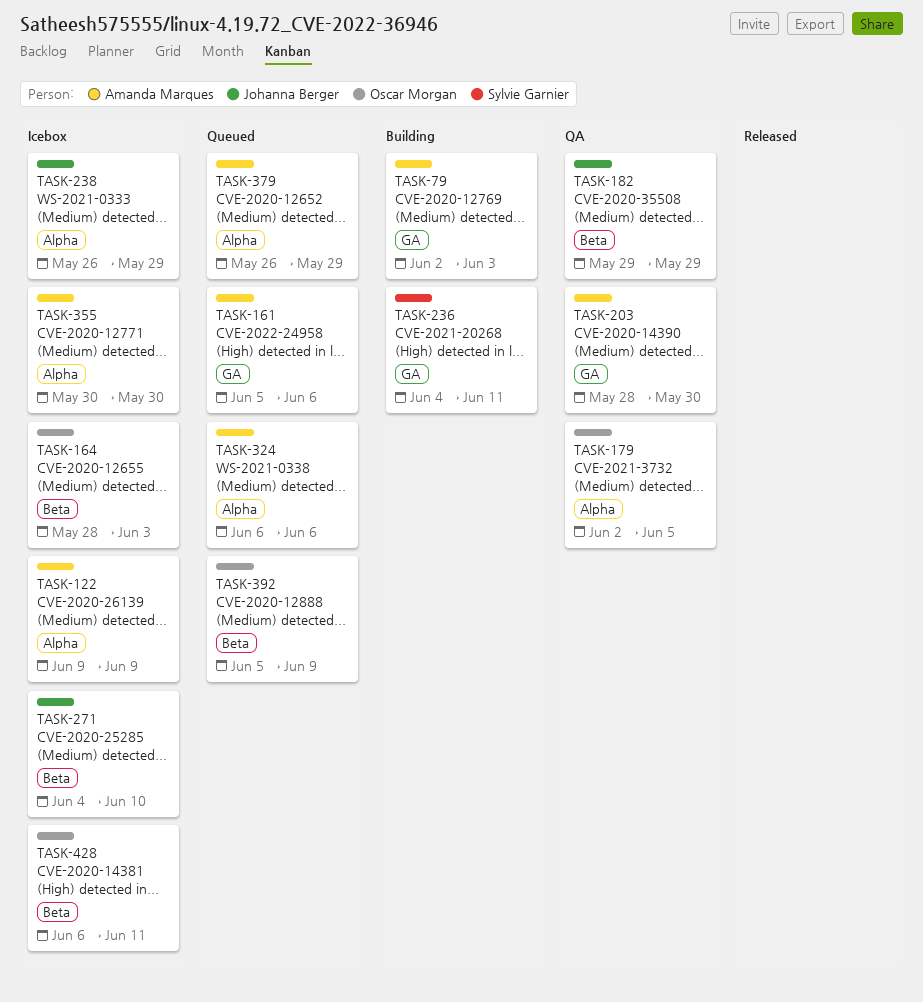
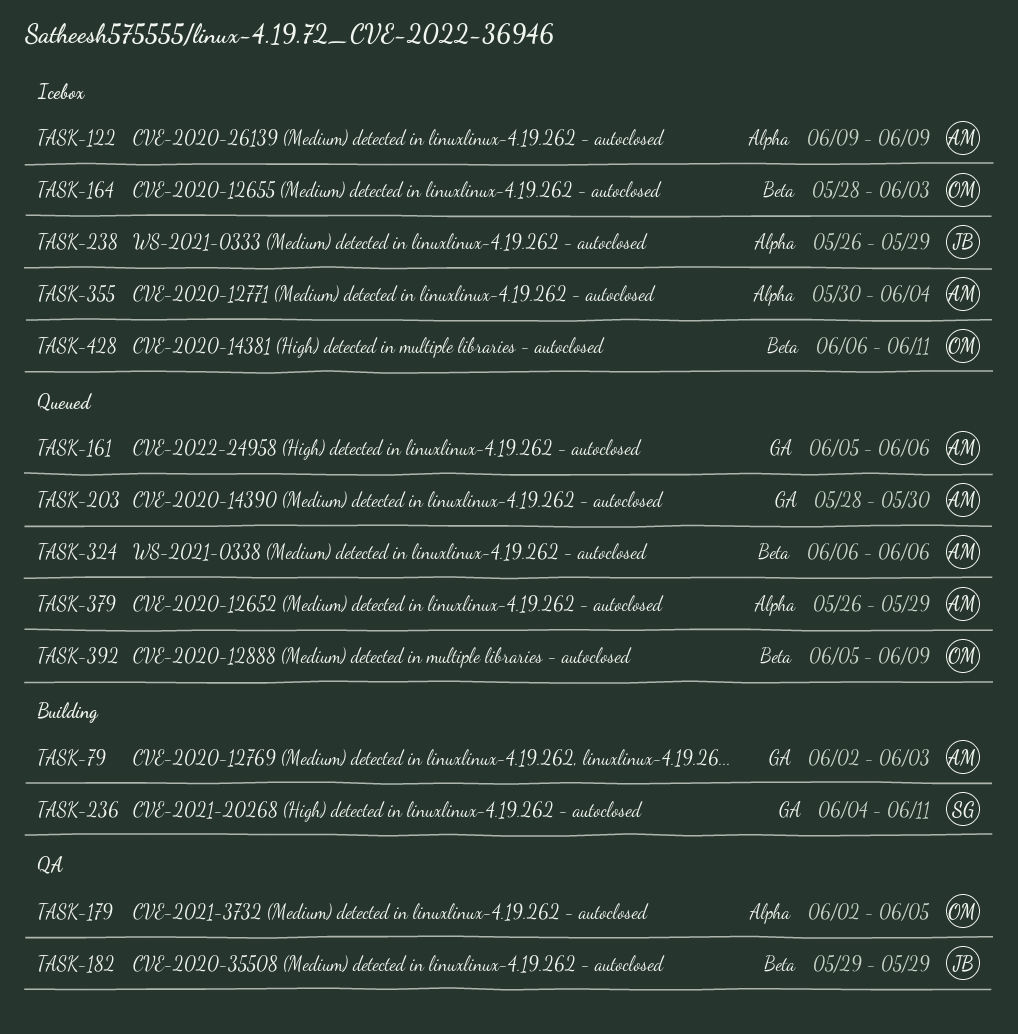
TASK-203, status: QA -> Queued
TASK-271: present -> none
TASK-324, label: Alpha -> Beta
TASK-355, due: May 30 -> Jun 4

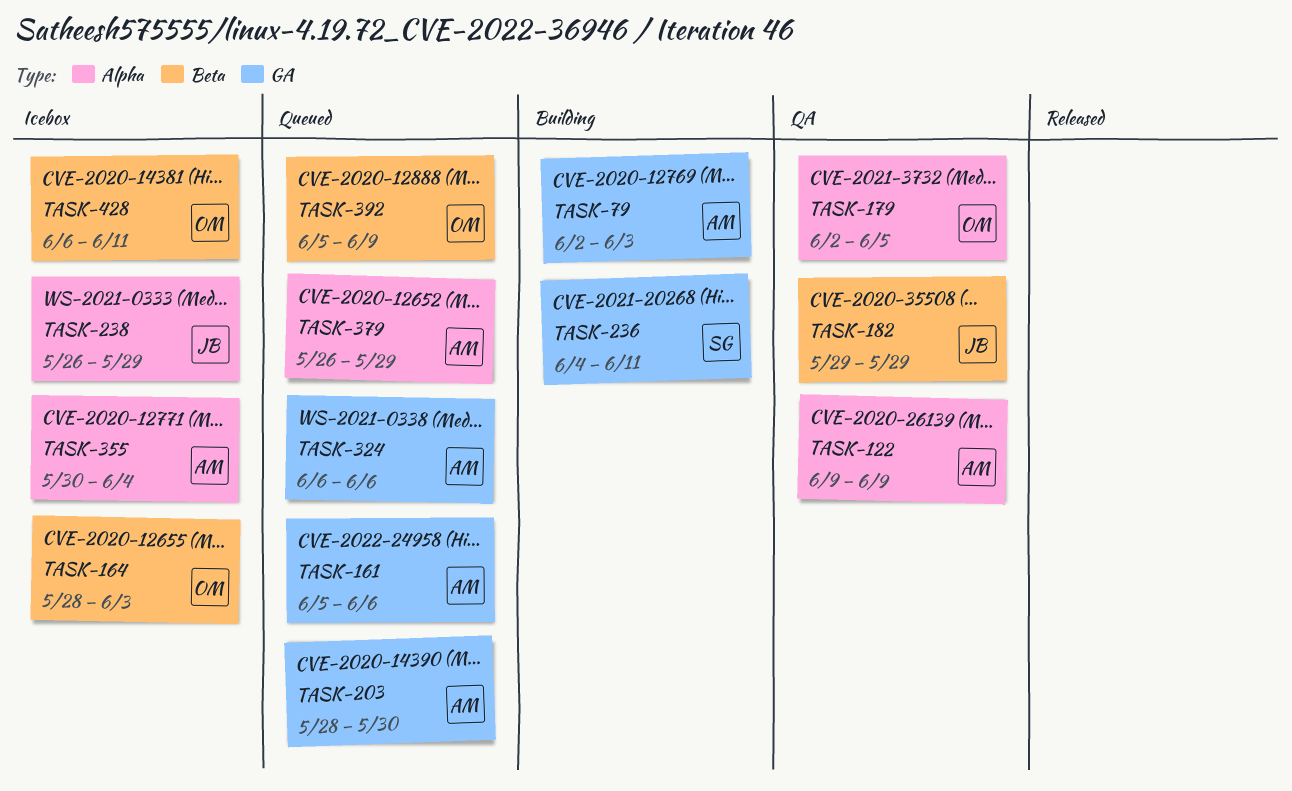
TASK-122, status: Icebox -> QA
TASK-324, label: Beta -> GA

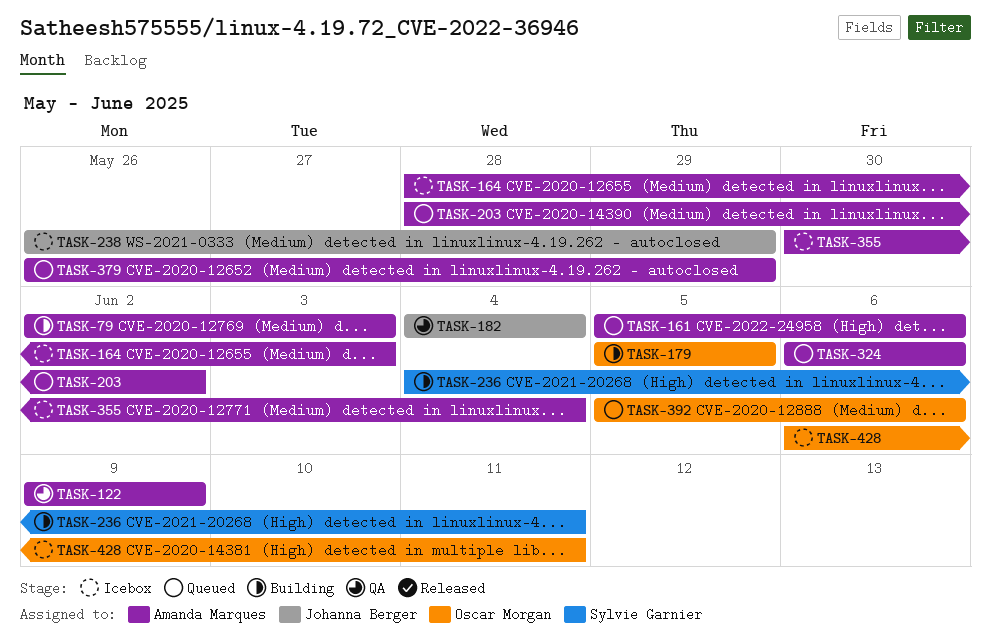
TASK-164, owner: Oscar Morgan -> Amanda Marques
TASK-179, status: QA -> Building
TASK-179, start: Jun 2 -> Jun 5
TASK-182, start: May 29 -> Jun 4
TASK-182, due: May 29 -> Jun 4
TASK-203, due: May 30 -> Jun 2
TASK-392, due: Jun 9 -> Jun 6

